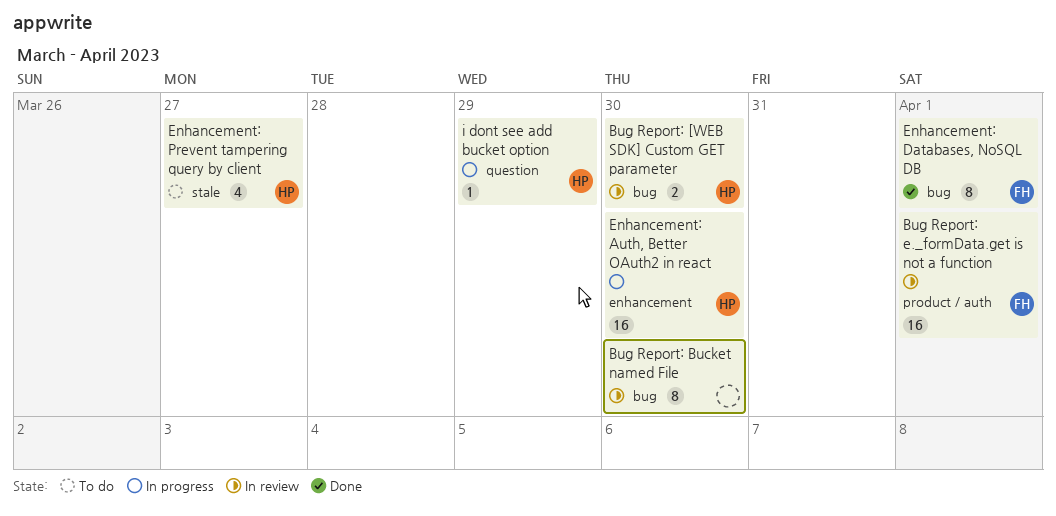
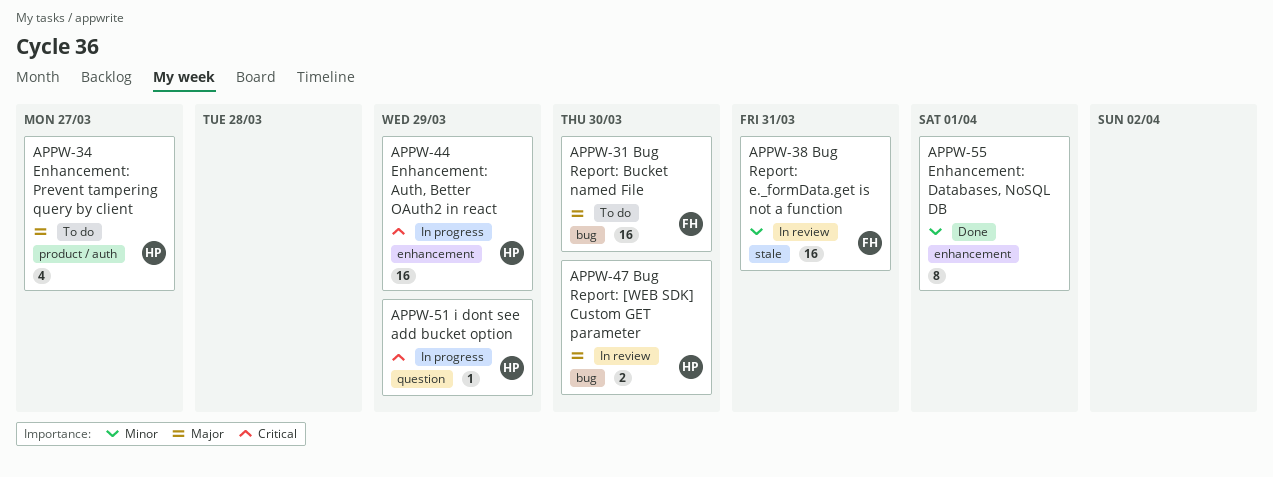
Bug Report: Bucket named File, status: In review -> To do
Bug Report: Bucket named File, owner: none -> FH
Bug Report: Bucket named File, estimate: 8 -> 16
Bug Report: e._formData.get is not a function, label: product / auth -> stale
Bug Report: e._formData.get is not a function, due: Apr 1 -> Mar 31
Enhancement: Auth, Better OAuth2 in react, due: Mar 30 -> Mar 29
Enhancement: Databases, NoSQL DB, owner: FH -> none
Enhancement: Databases, NoSQL DB, label: bug -> enhancement
Enhancement: Prevent tampering query by client, label: stale -> product / auth

